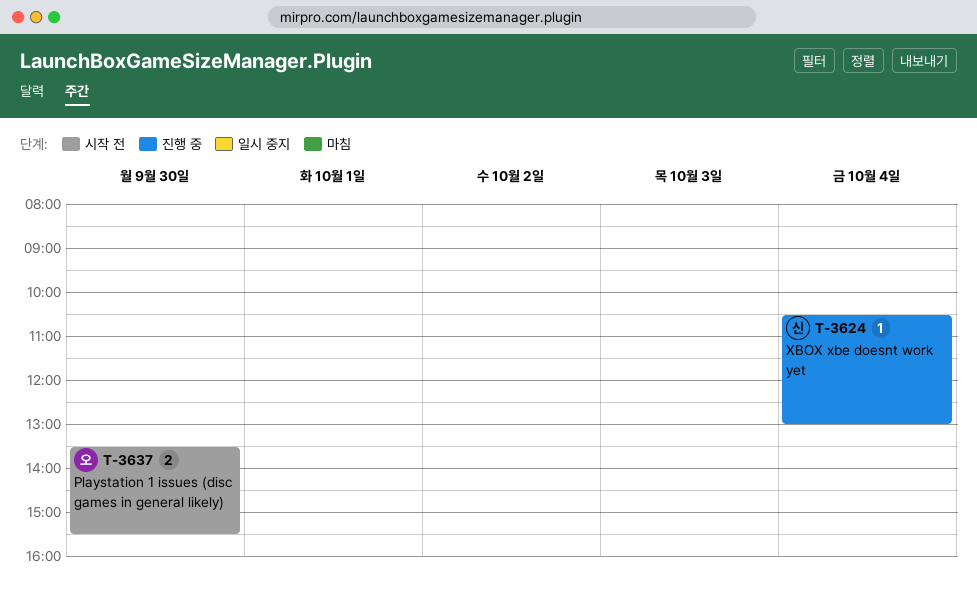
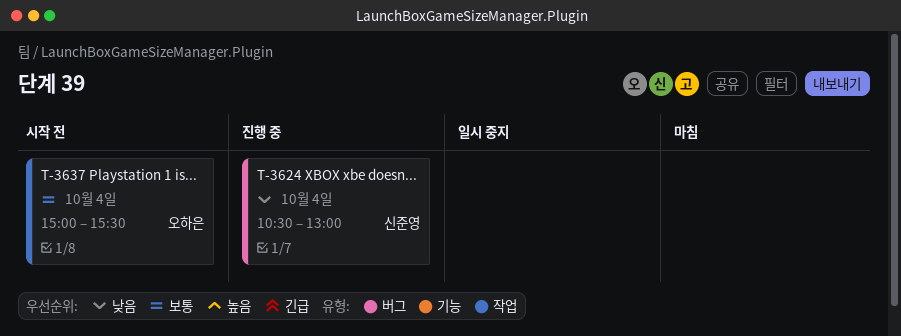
T-3637, day: Sep 30 -> Oct 4
T-3637, begins: 13:30 -> 15:00

